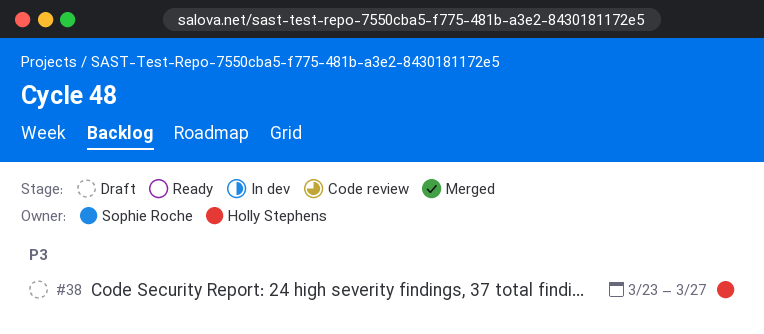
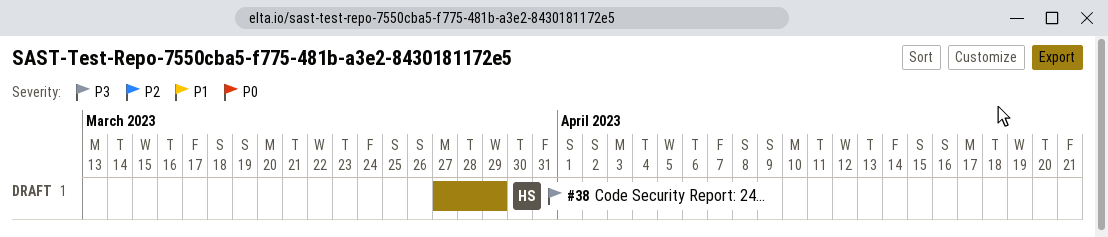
#38, start: Mar 23 -> Mar 27
#38, due: Mar 27 -> Mar 29

